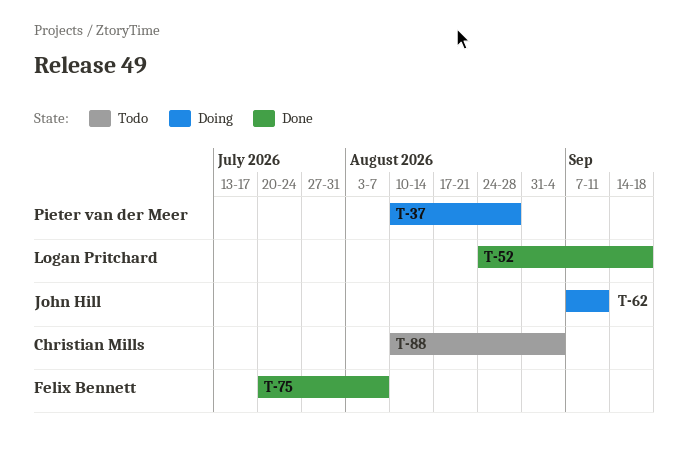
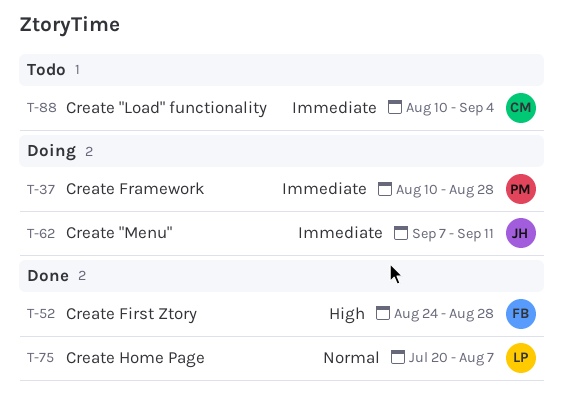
T-52, owner: Logan Pritchard -> Felix Bennett
T-52, due: Sep 18 -> Aug 28
T-75, owner: Felix Bennett -> Logan Pritchard

